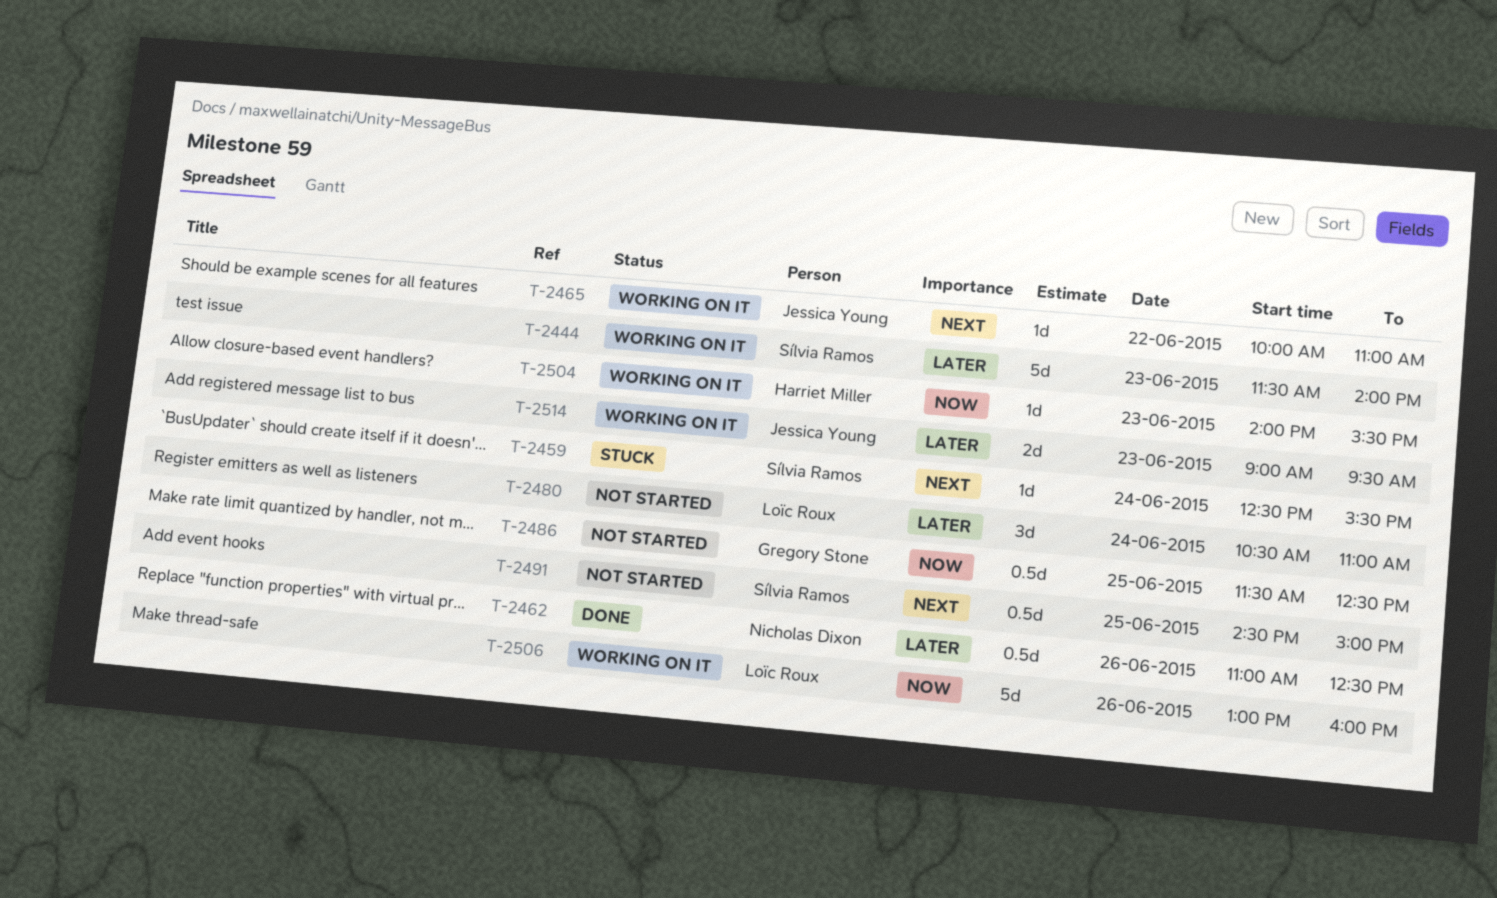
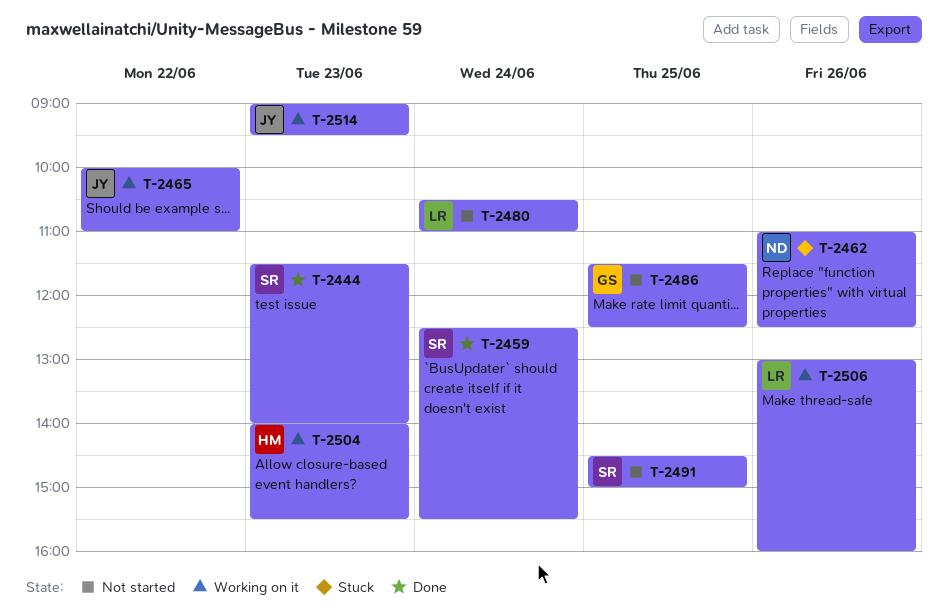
T-2444, status: Working on it -> Done
T-2459, status: Stuck -> Done
T-2462, status: Done -> Stuck

